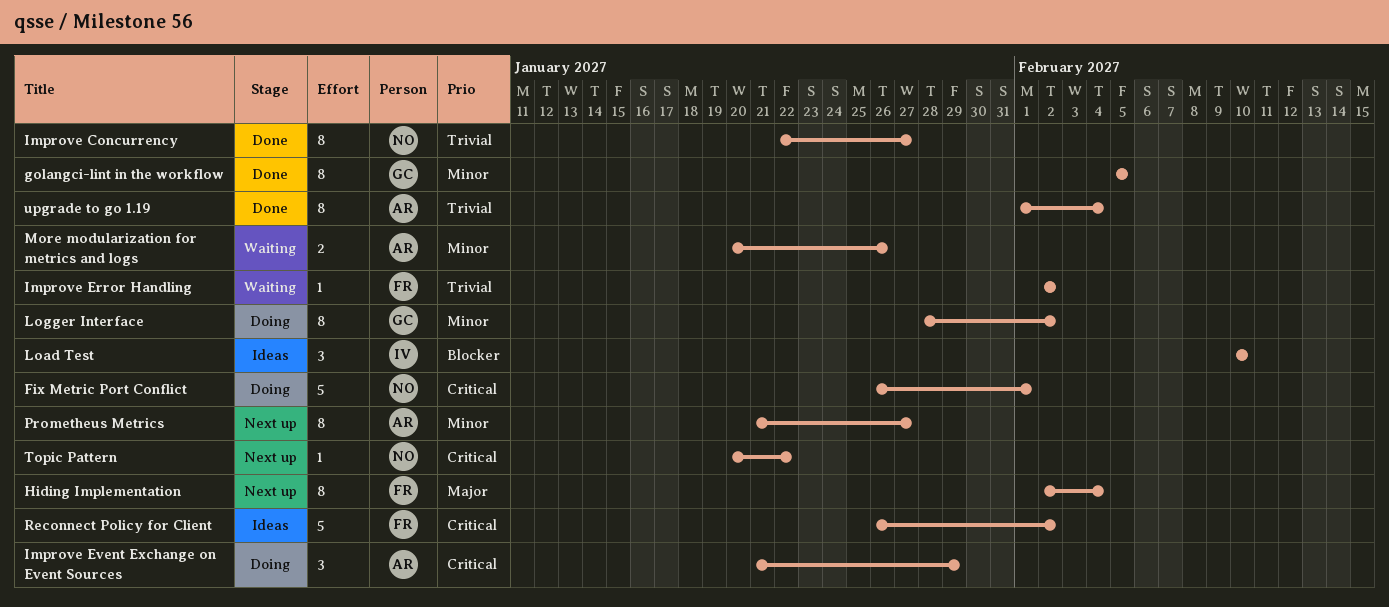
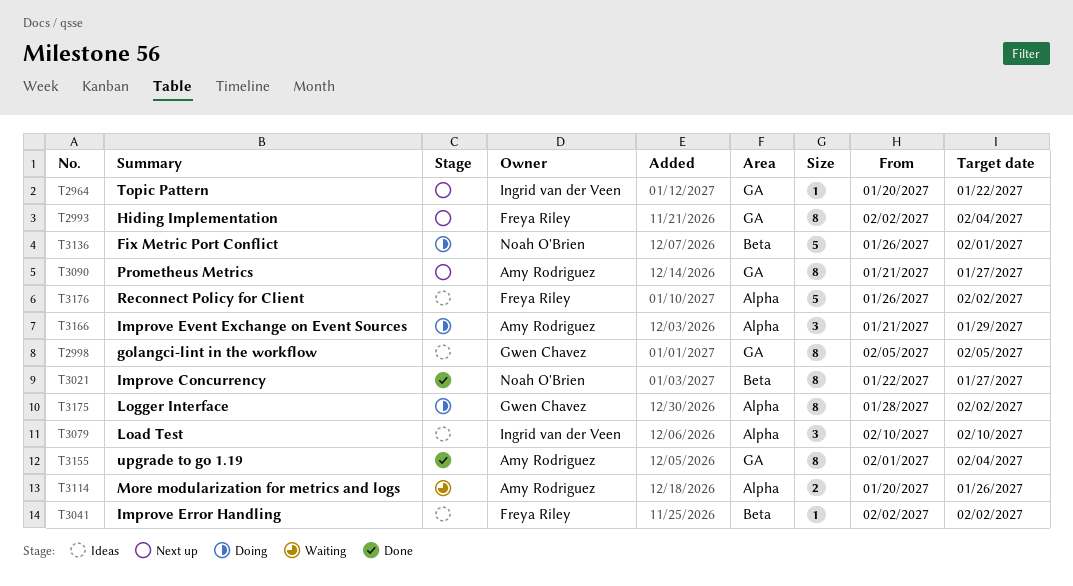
golangci-lint in the workflow, status: Done -> Ideas
Improve Error Handling, status: Waiting -> Ideas
Topic Pattern, owner: Noah O'Brien -> Ingrid van der Veen

